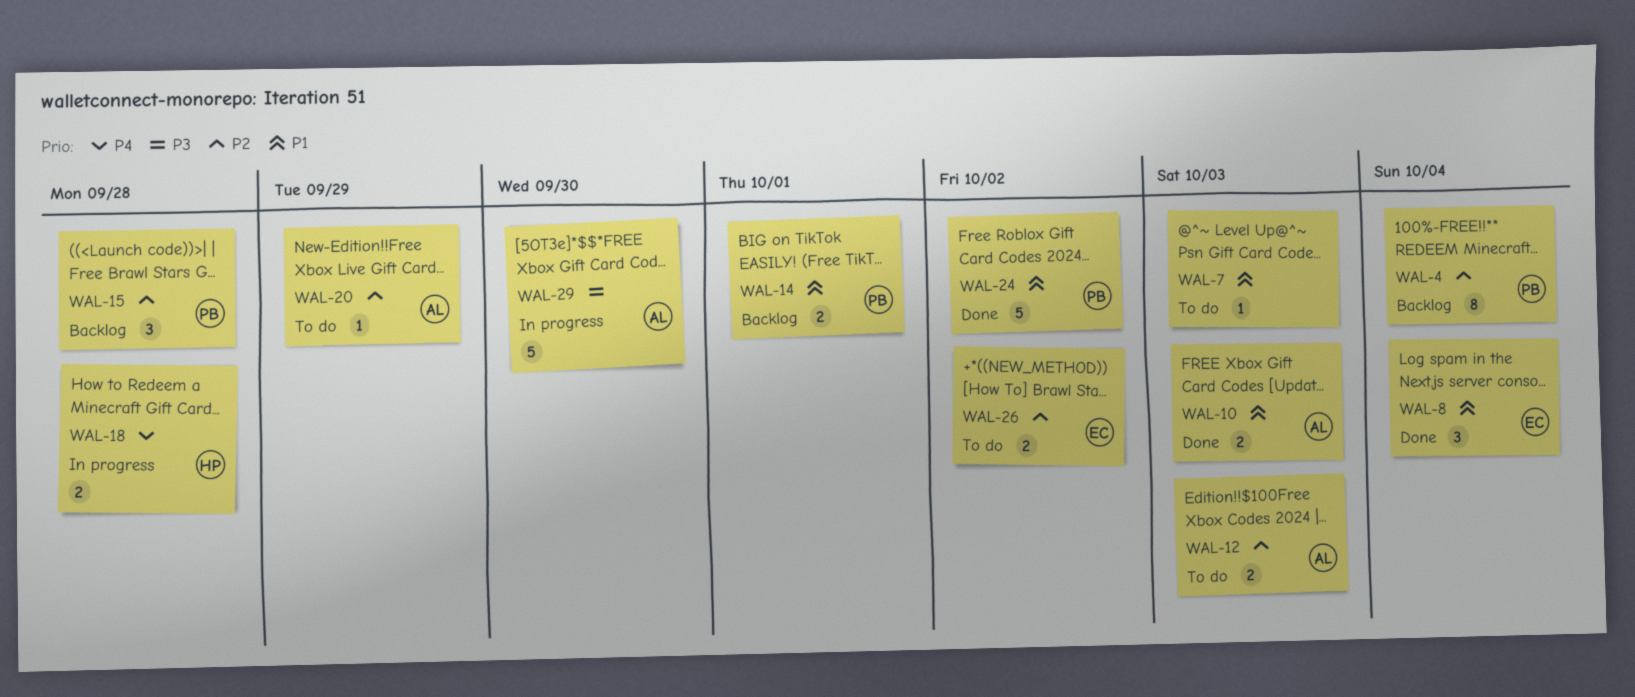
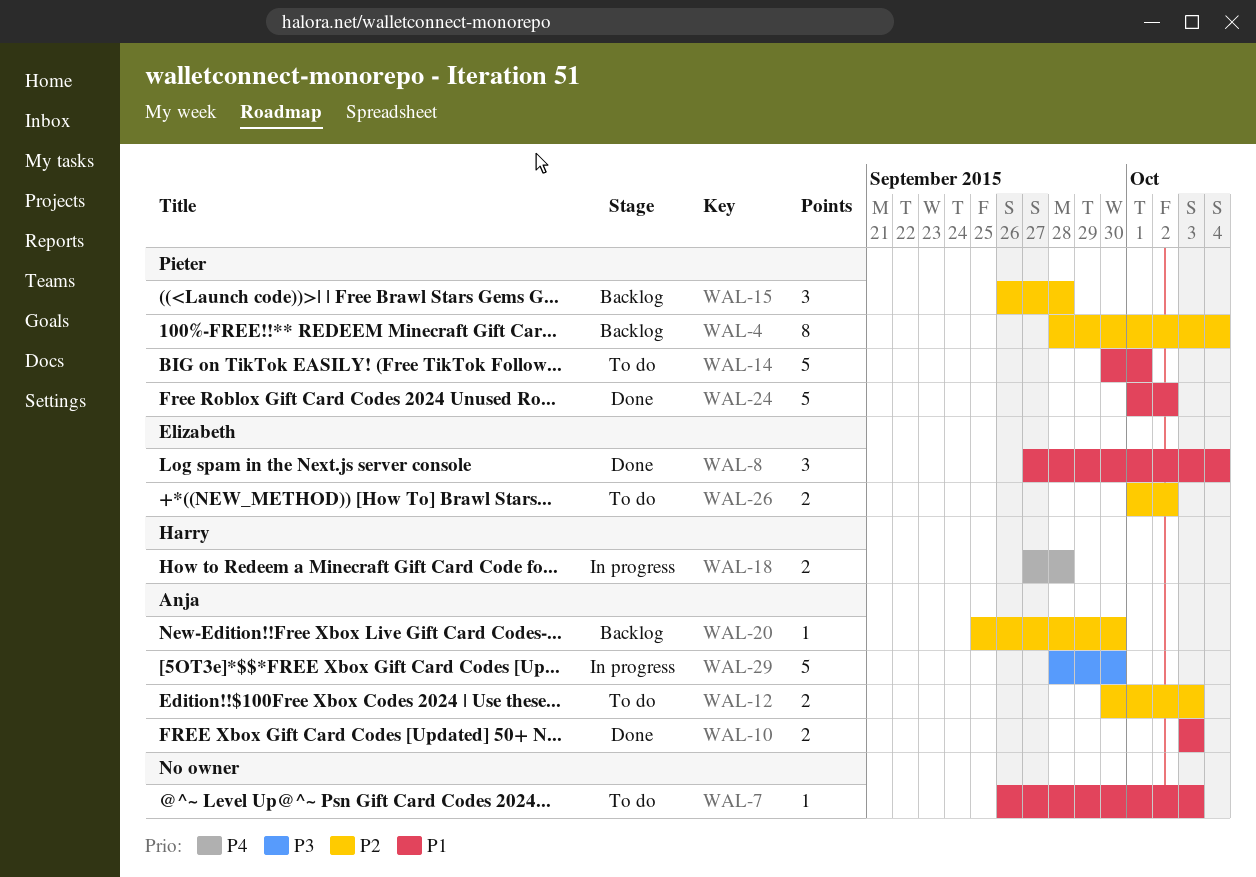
WAL-14, status: Backlog -> To do
WAL-14, estimate: 2 -> 5
WAL-20, status: To do -> Backlog
WAL-20, due: Sep 29 -> Sep 30

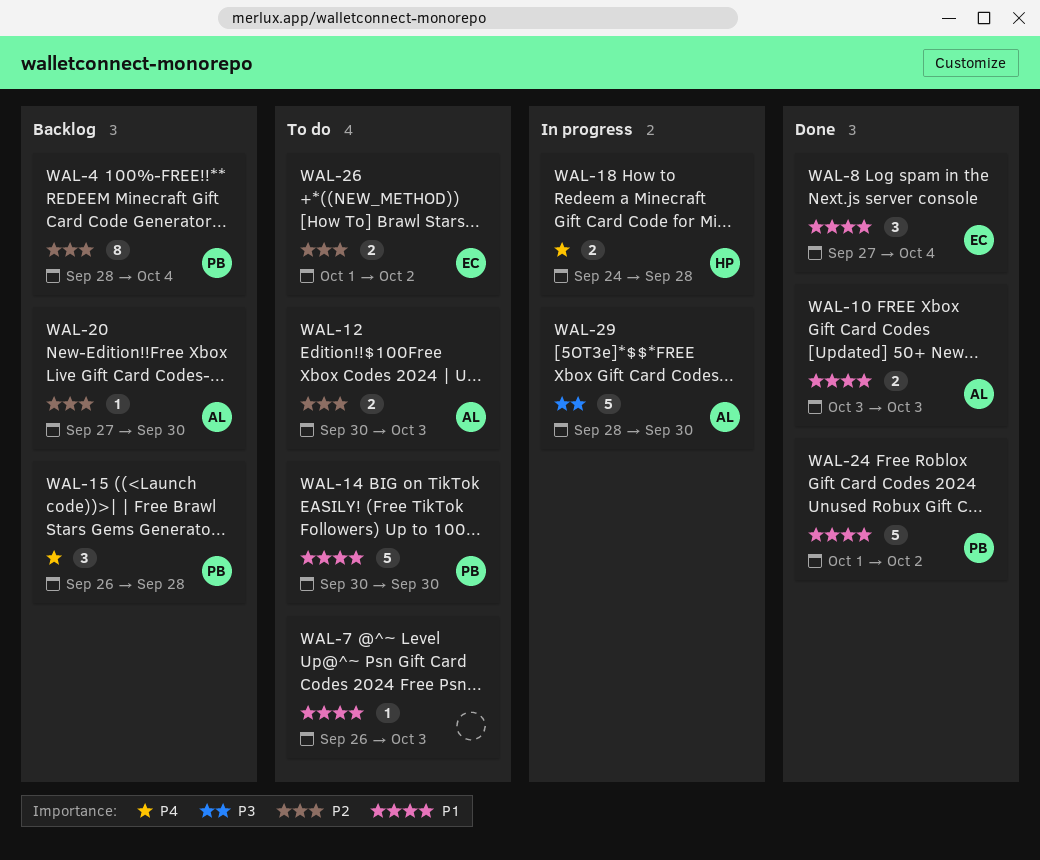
WAL-14, due: Oct 1 -> Sep 30
WAL-15, priority: P2 -> P4
WAL-18, start: Sep 27 -> Sep 24
WAL-20, start: Sep 25 -> Sep 27

